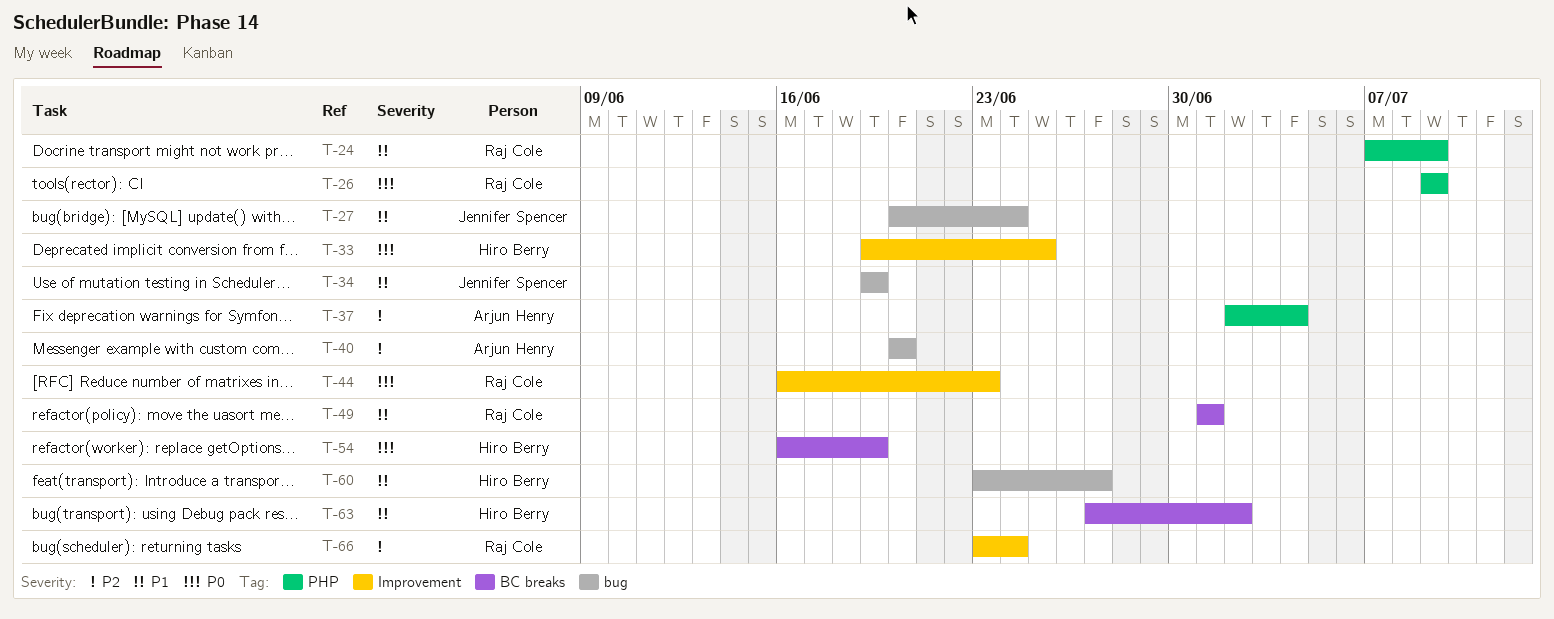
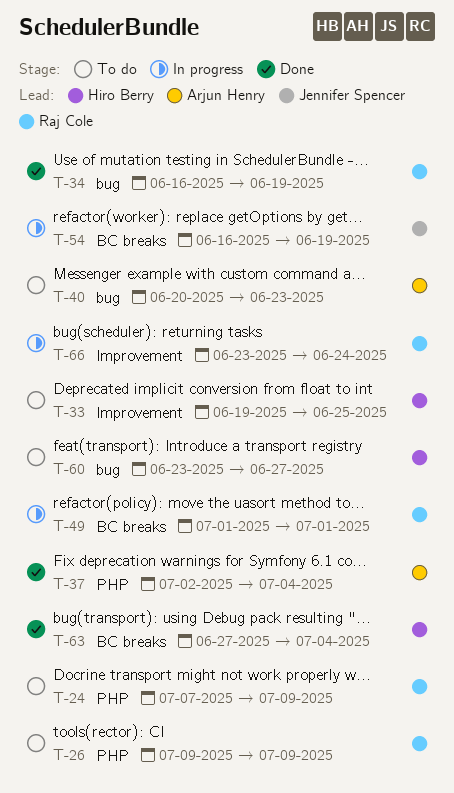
T-27: present -> none
T-34, owner: Jennifer Spencer -> Raj Cole
T-34, start: Jun 19 -> Jun 16
T-40, due: Jun 20 -> Jun 23
T-44: present -> none
T-54, owner: Hiro Berry -> Jennifer Spencer
T-63, due: Jul 2 -> Jul 4

